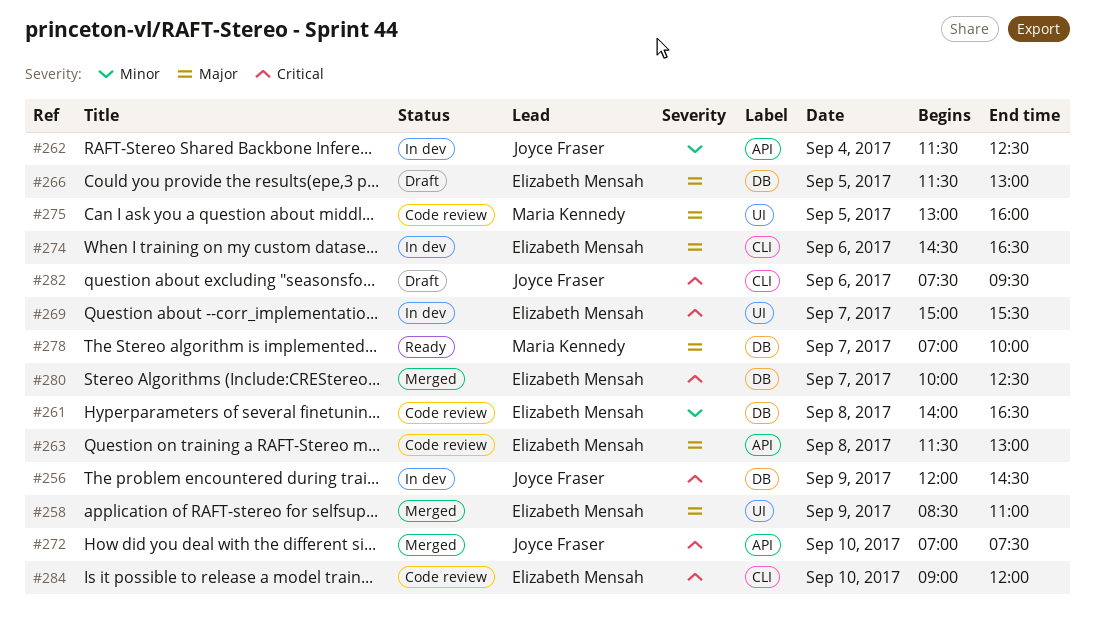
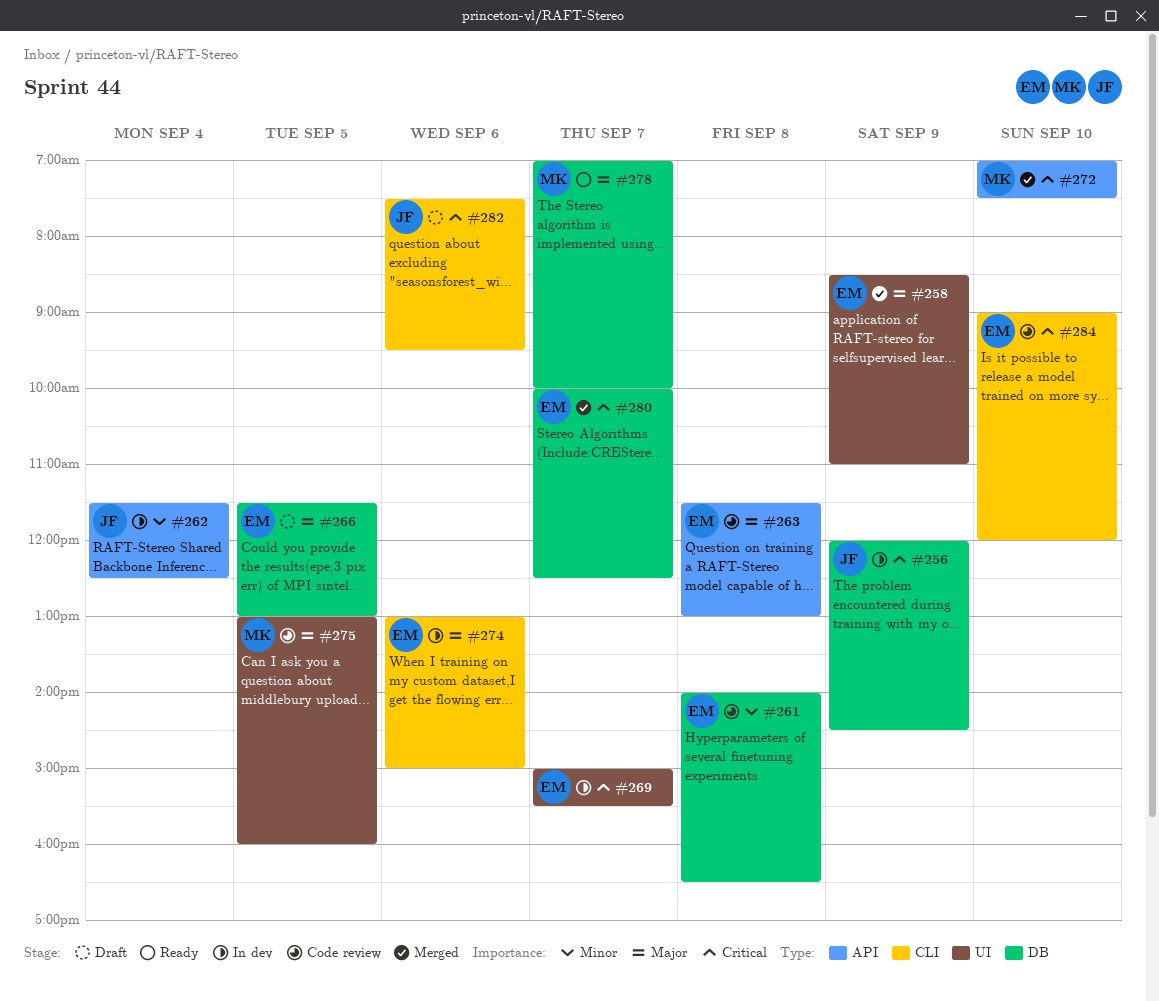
#272, owner: Joyce Fraser -> Maria Kennedy
#274, begins: 14:30 -> 13:00
#274, ends: 16:30 -> 15:00

